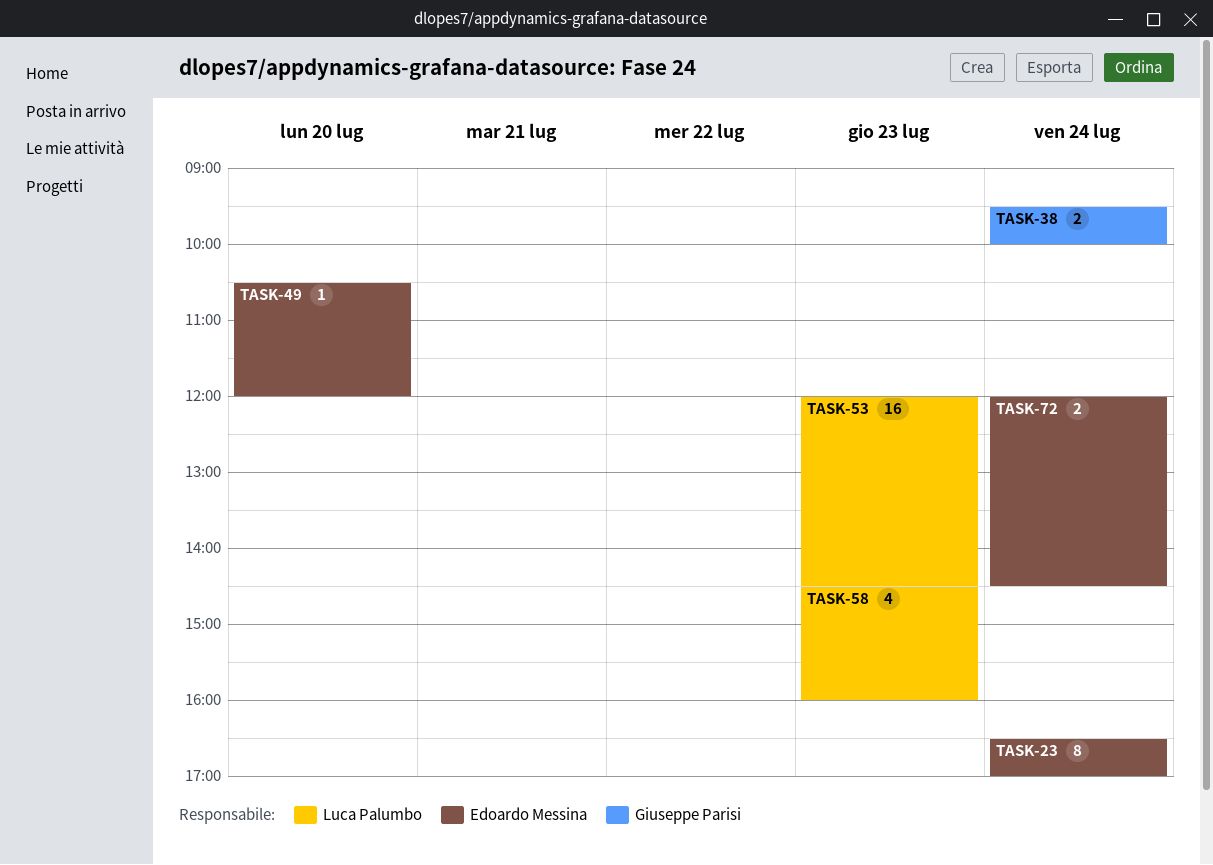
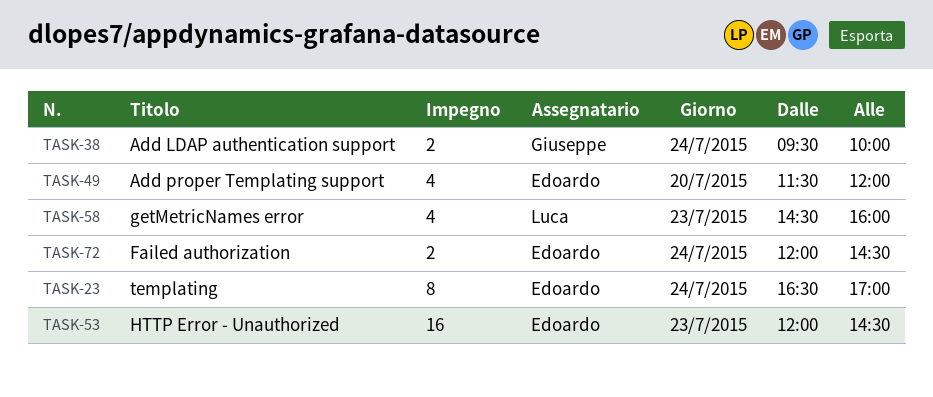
TASK-49, estimate: 1 -> 4
TASK-49, begins: 10:30 -> 11:30
TASK-53, owner: Luca Palumbo -> Edoardo Messina

